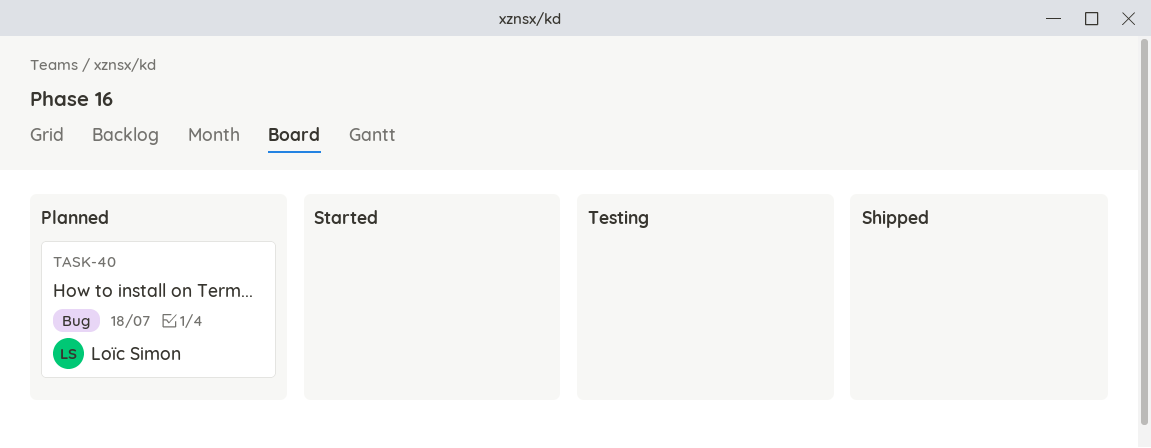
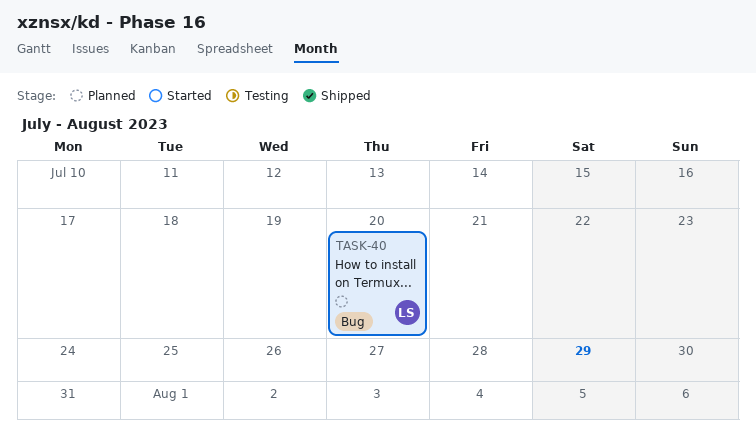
TASK-40, due: Jul 18 -> Jul 20

